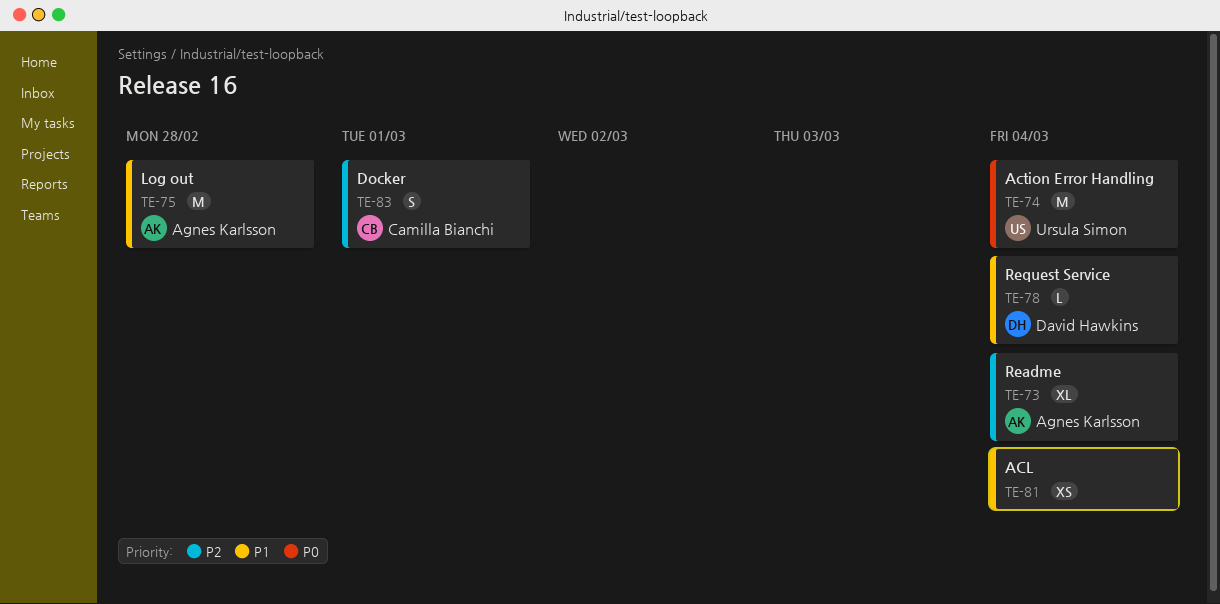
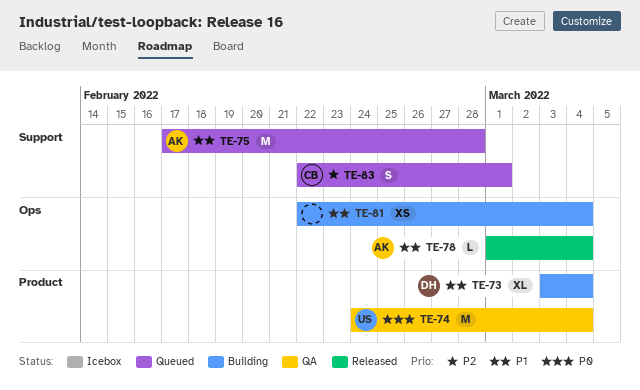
TE-73, owner: Agnes Karlsson -> David Hawkins
TE-73, priority: P2 -> P1
TE-78, owner: David Hawkins -> Agnes Karlsson

